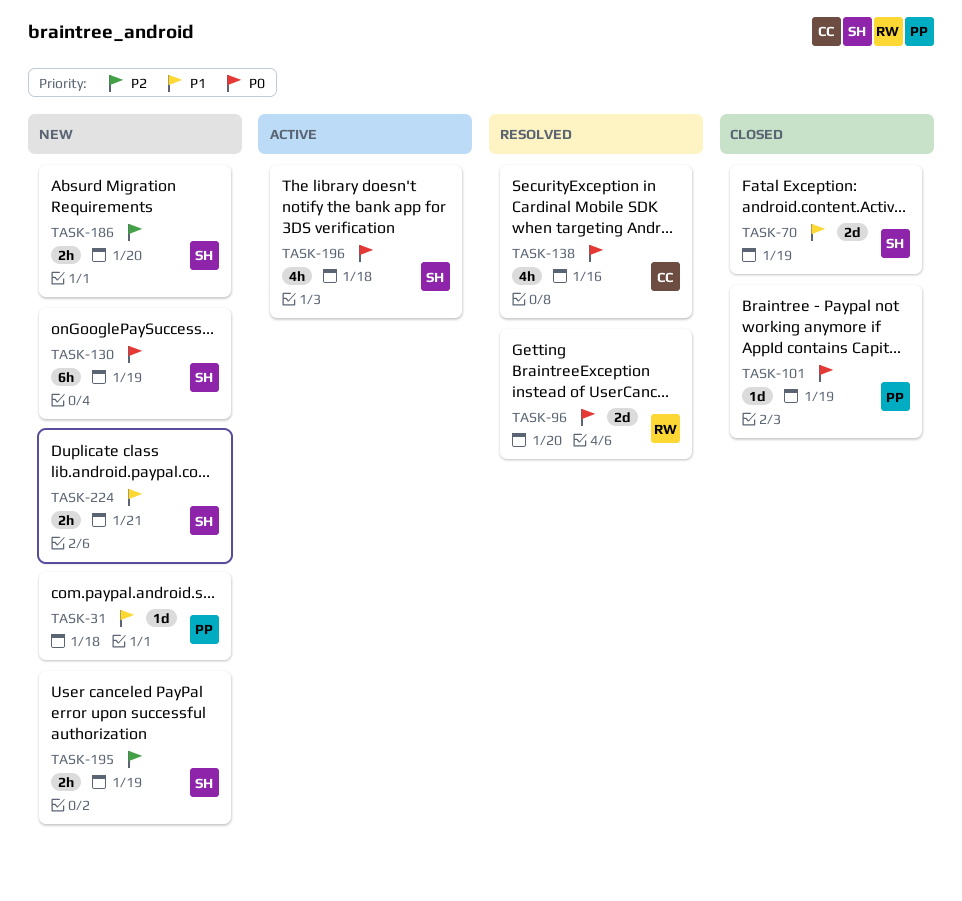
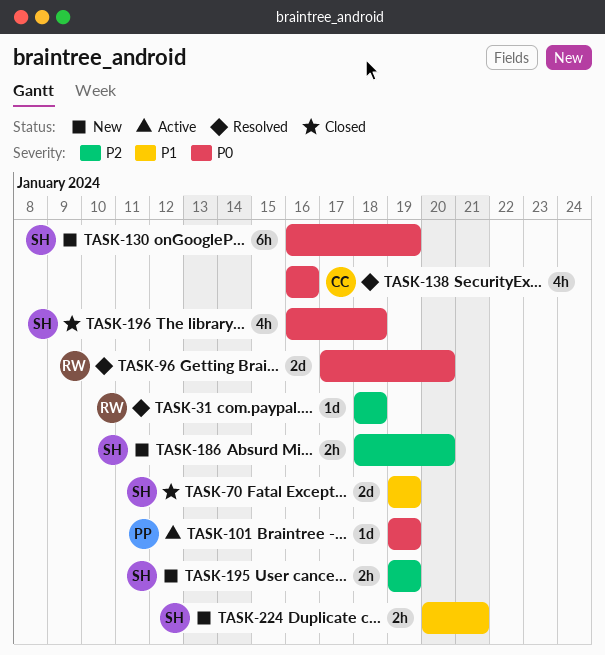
TASK-31, status: New -> Resolved
TASK-31, owner: PP -> RW
TASK-31, priority: P1 -> P2
TASK-101, status: Closed -> Active
TASK-196, status: Active -> Closed

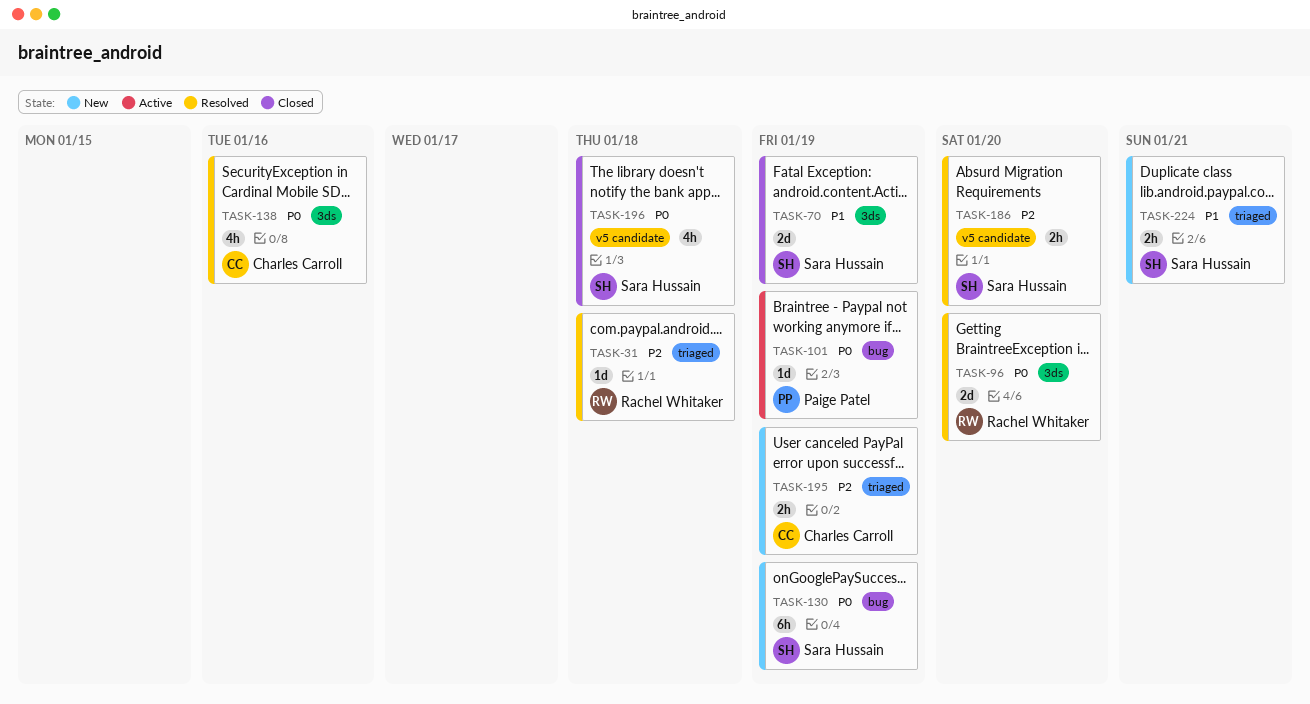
TASK-186, status: New -> Resolved
TASK-195, owner: Sara Hussain -> Charles Carroll

